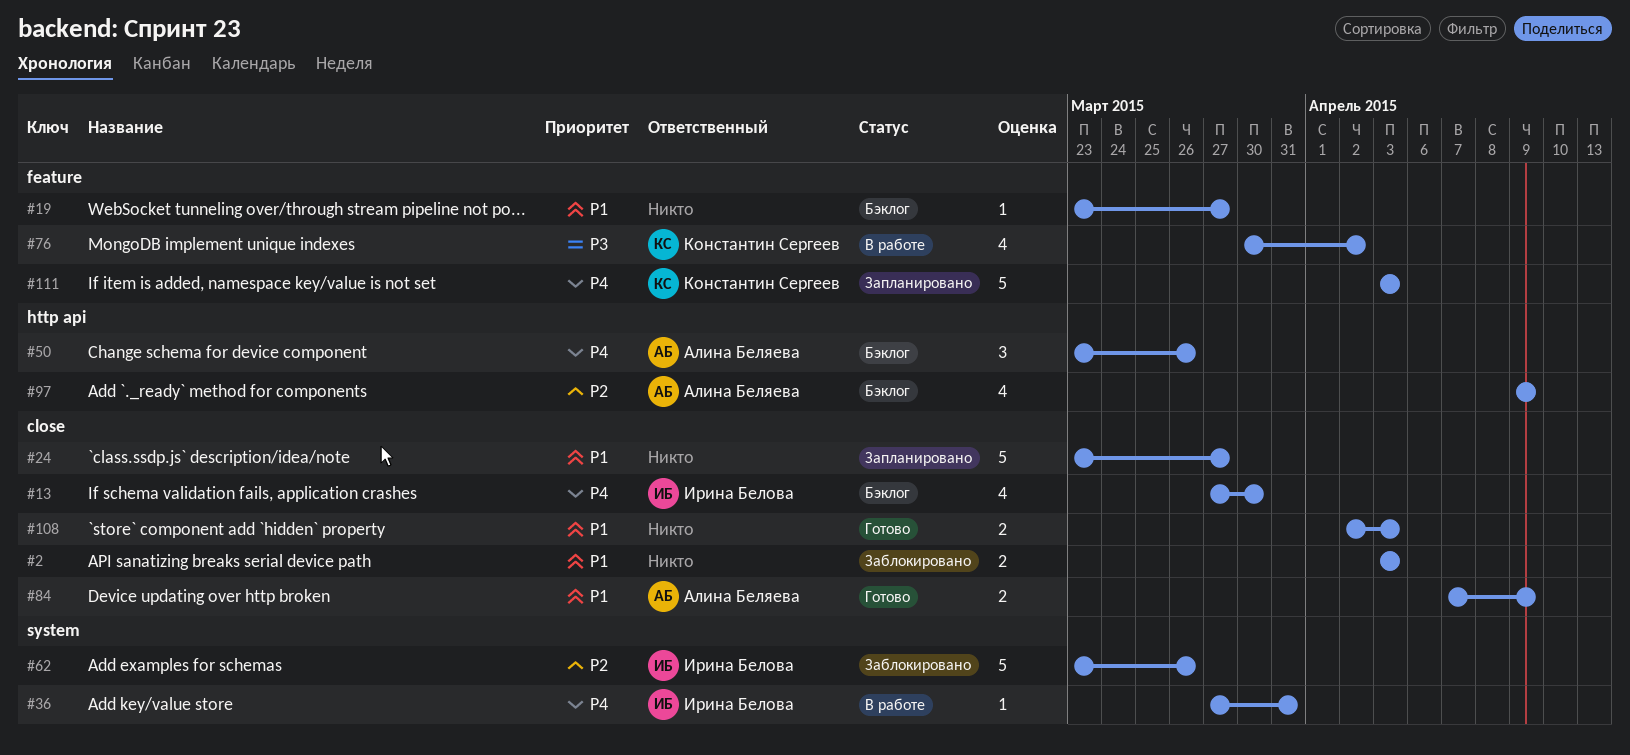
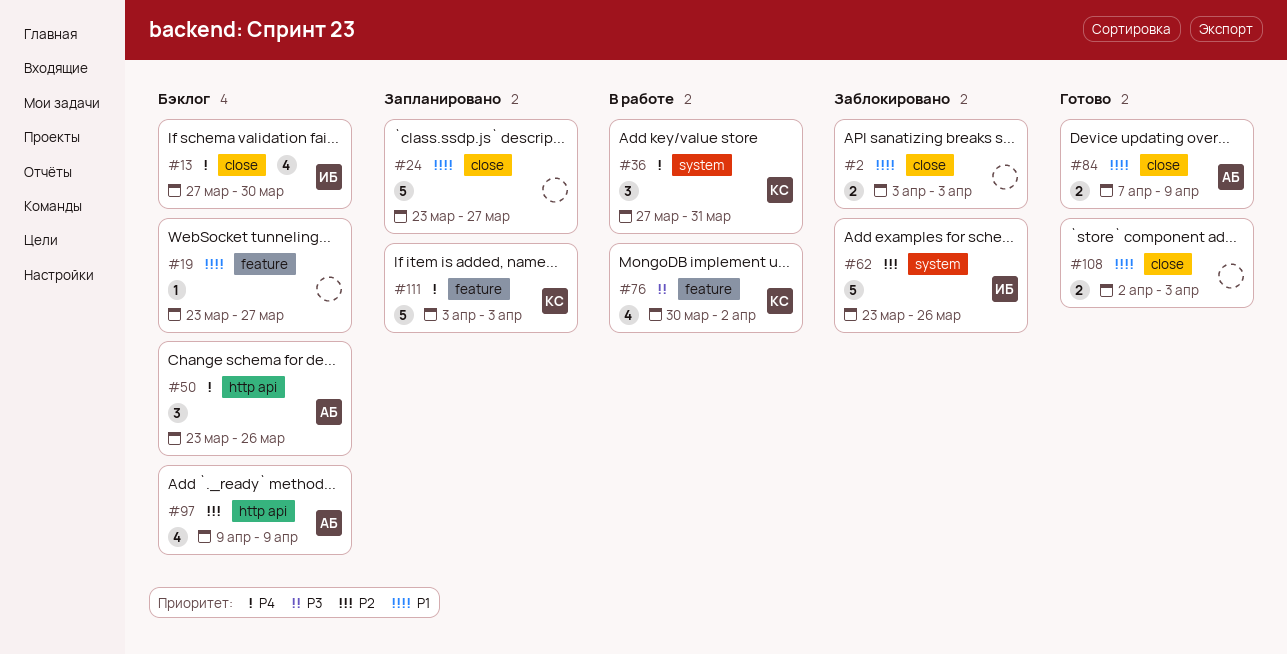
#36, owner: Ирина Белова -> Константин Сергеев
#36, estimate: 1 -> 3

